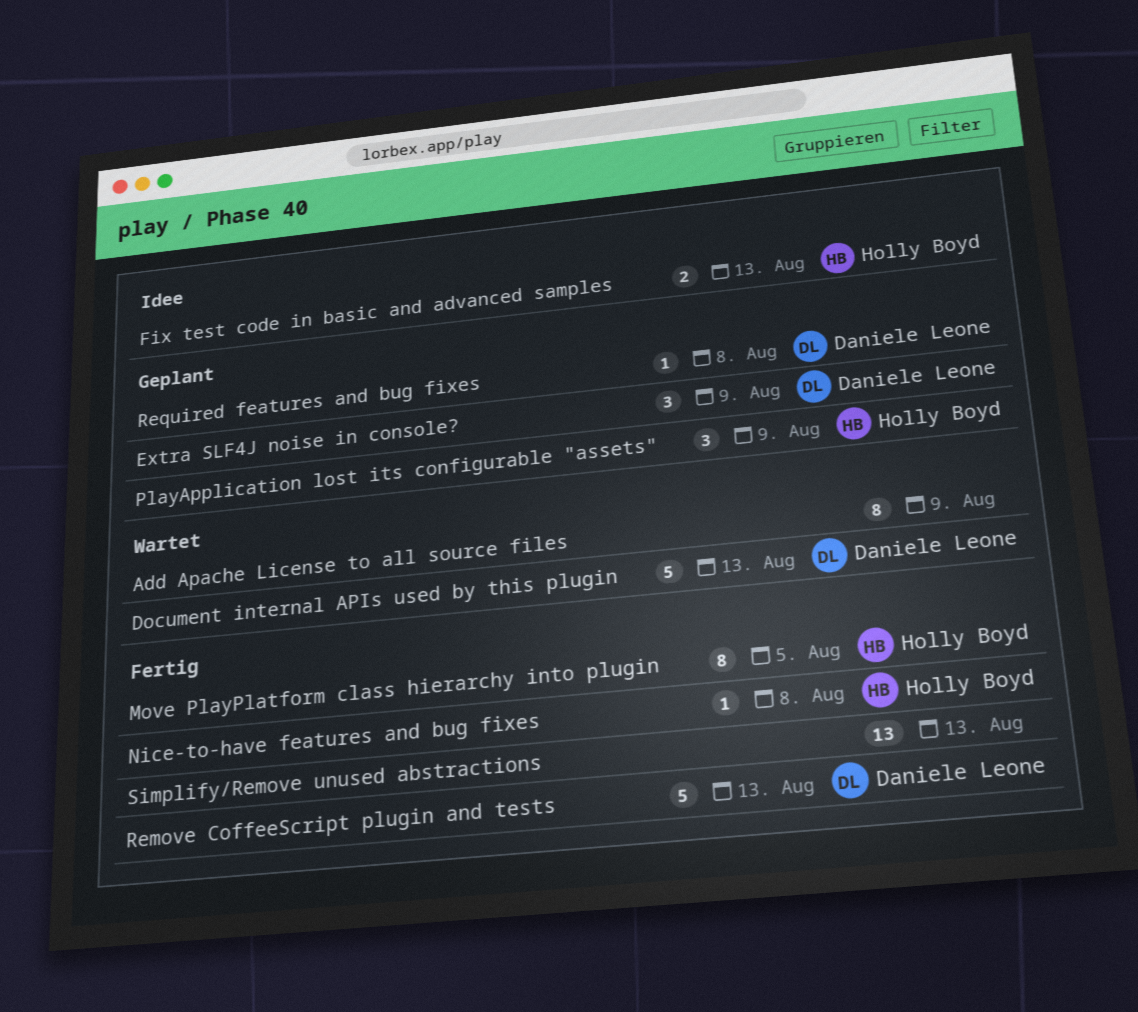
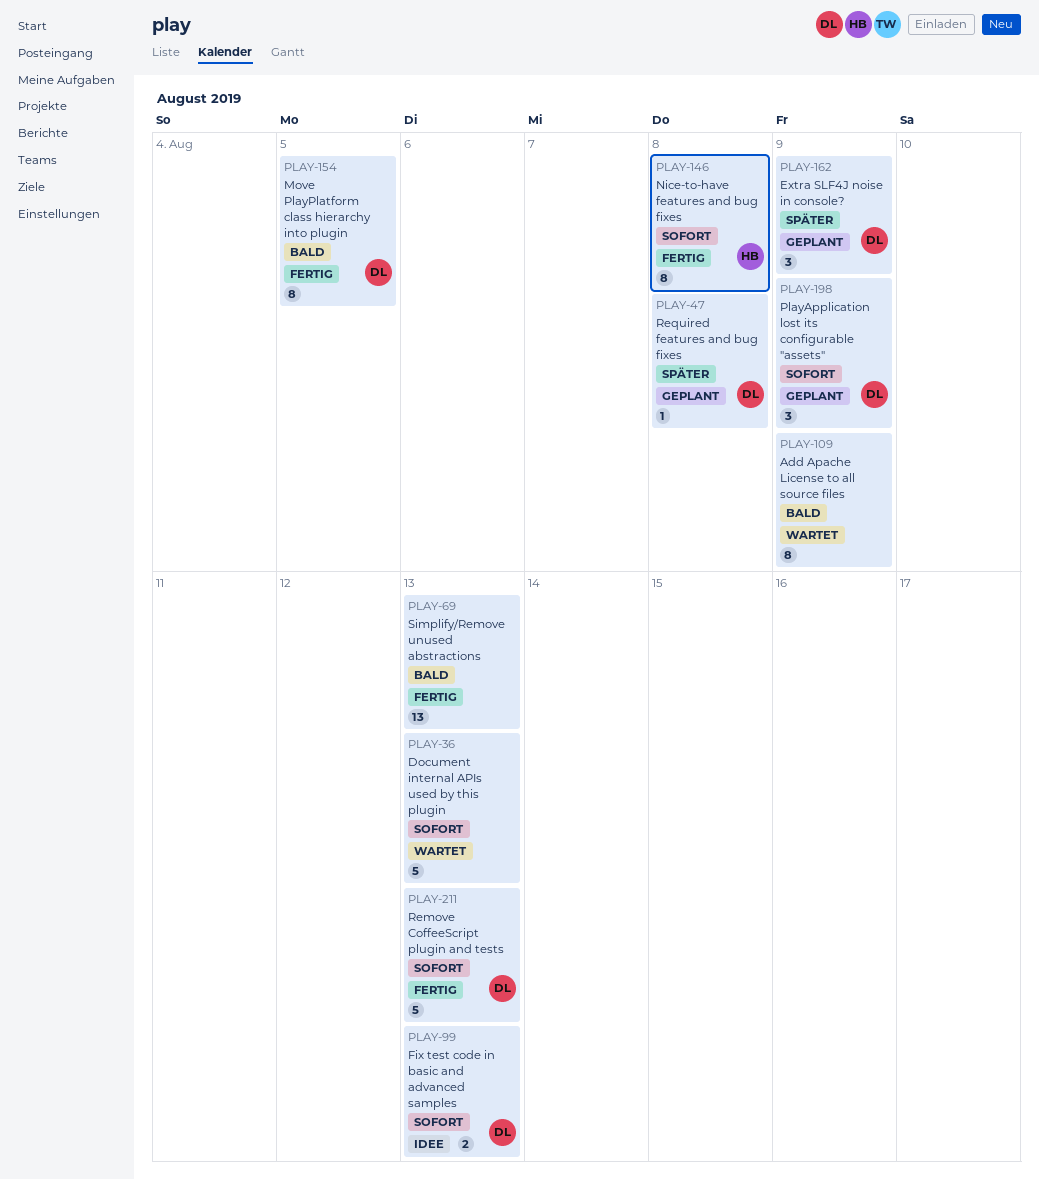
Document internal APIs used by this plugin, owner: Daniele Leone -> none
Fix test code in basic and advanced samples, owner: Holly Boyd -> Daniele Leone
Move PlayPlatform class hierarchy into plugin, owner: Holly Boyd -> Daniele Leone
Nice-to-have features and bug fixes, estimate: 1 -> 8
PlayApplication lost its configurable "assets", owner: Holly Boyd -> Daniele Leone

